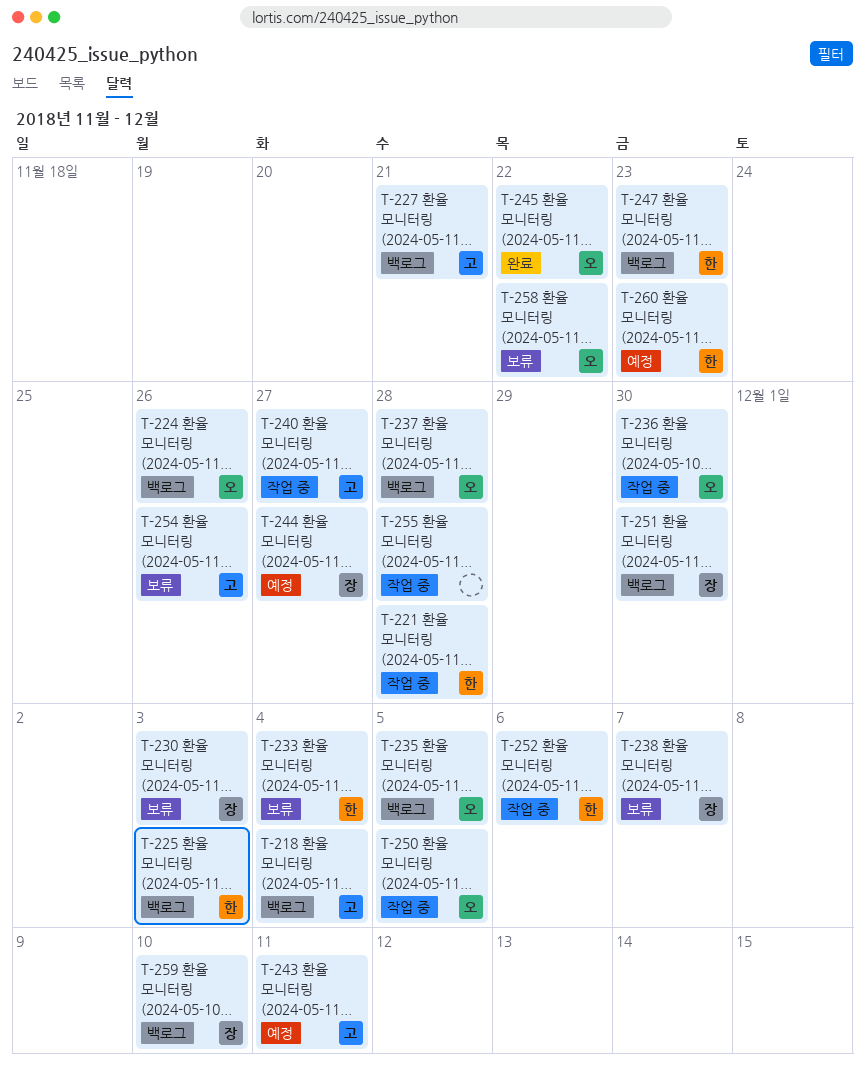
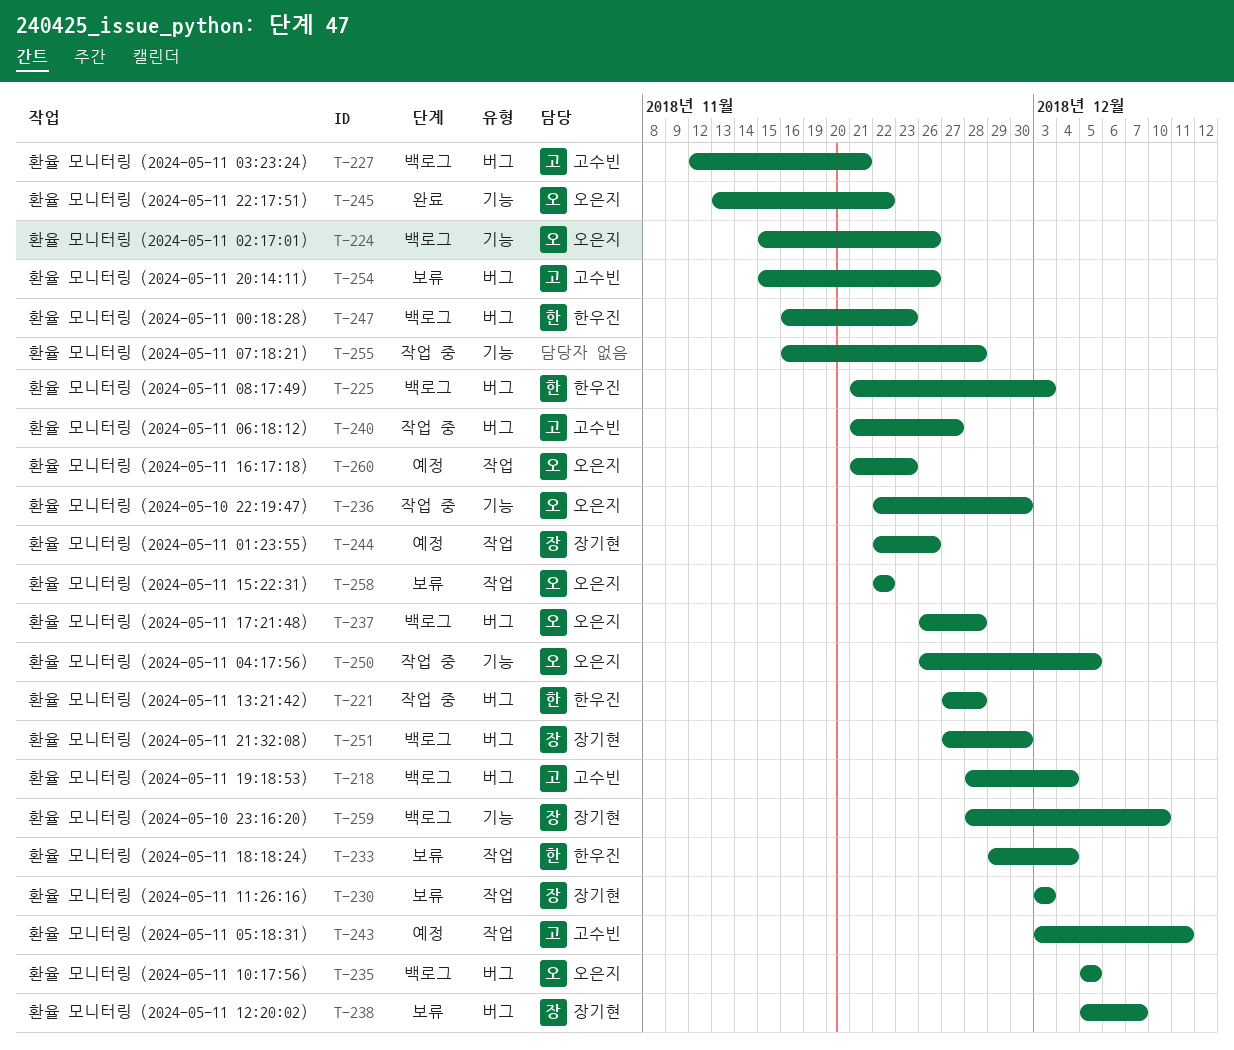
T-244, due: Nov 27 -> Nov 26
T-252: present -> none
T-260, owner: 한우진 -> 오은지

